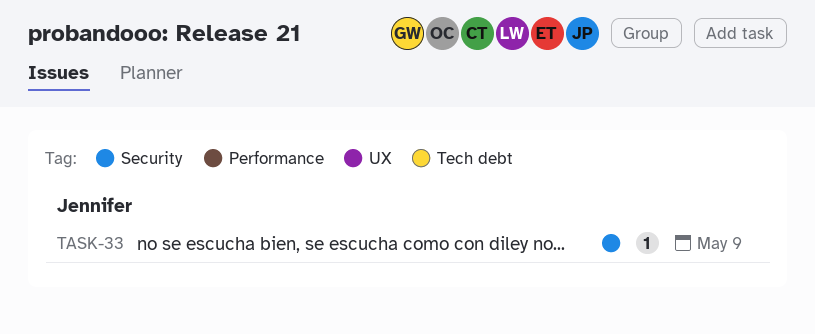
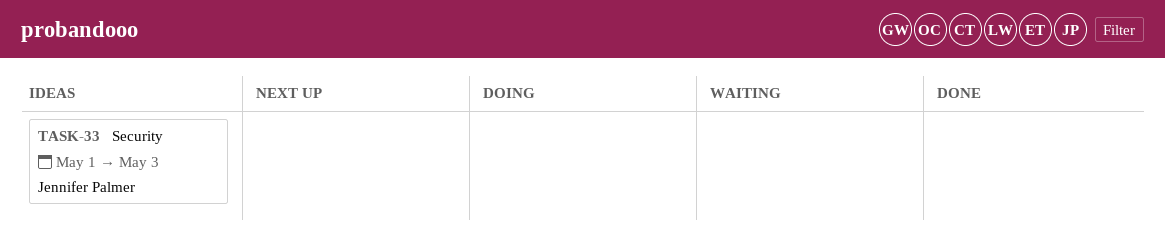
TASK-33, due: May 9 -> May 3

